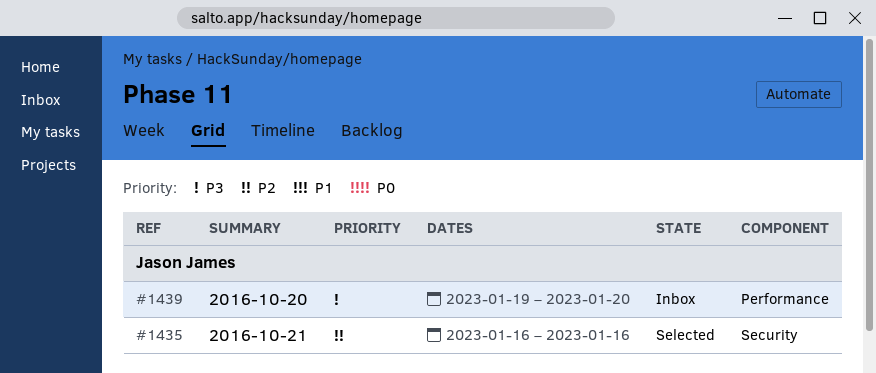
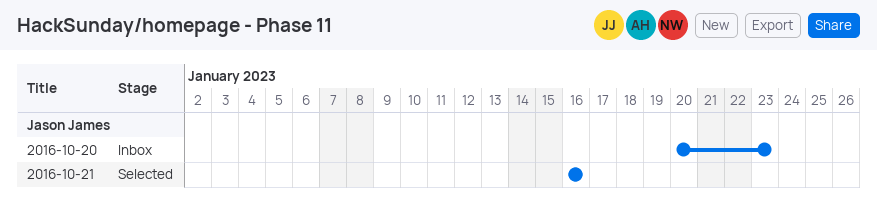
2016-10-20, start: Jan 19 -> Jan 20
2016-10-20, due: Jan 20 -> Jan 23

